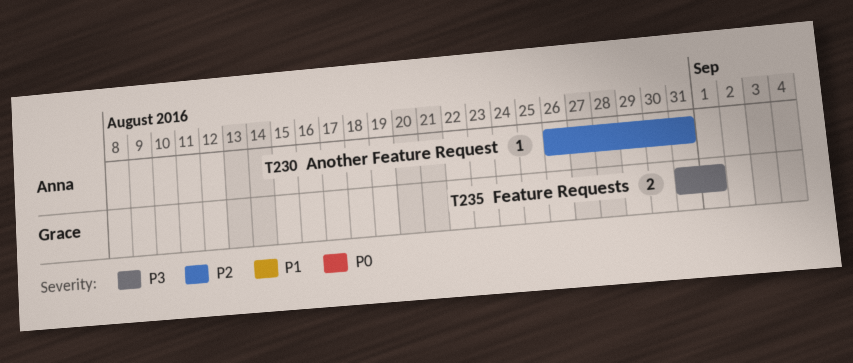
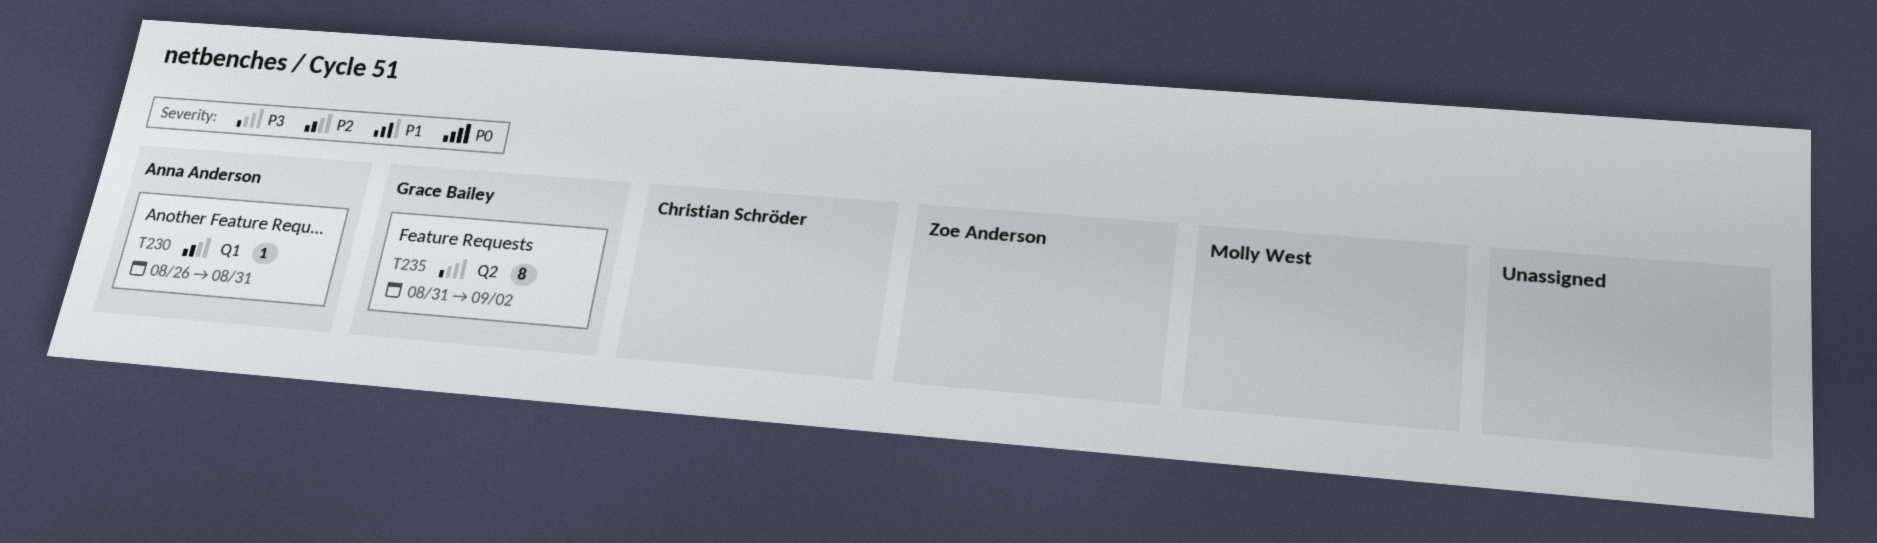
T235, estimate: 2 -> 8
T235, due: Sep 1 -> Sep 2

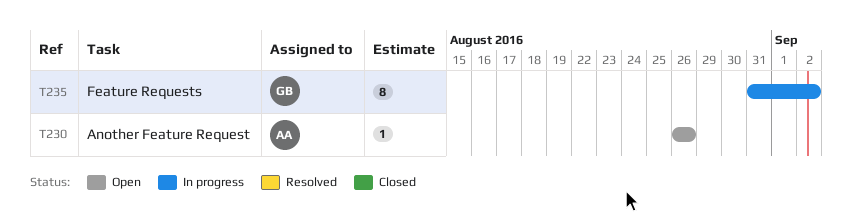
T230, due: Aug 31 -> Aug 26

